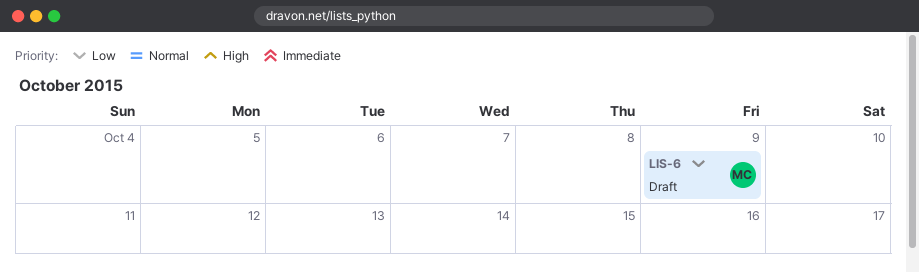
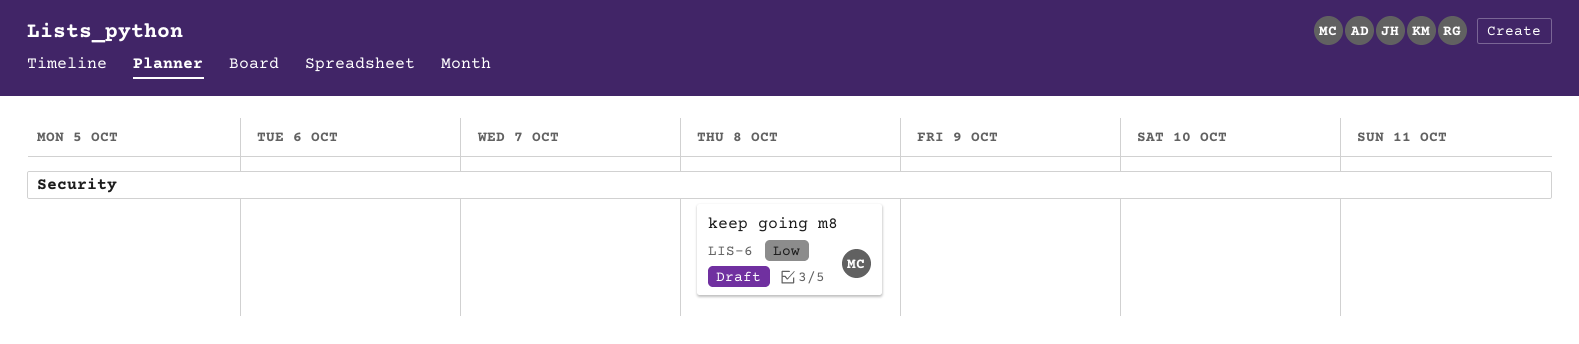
LIS-6, due: Oct 9 -> Oct 8

